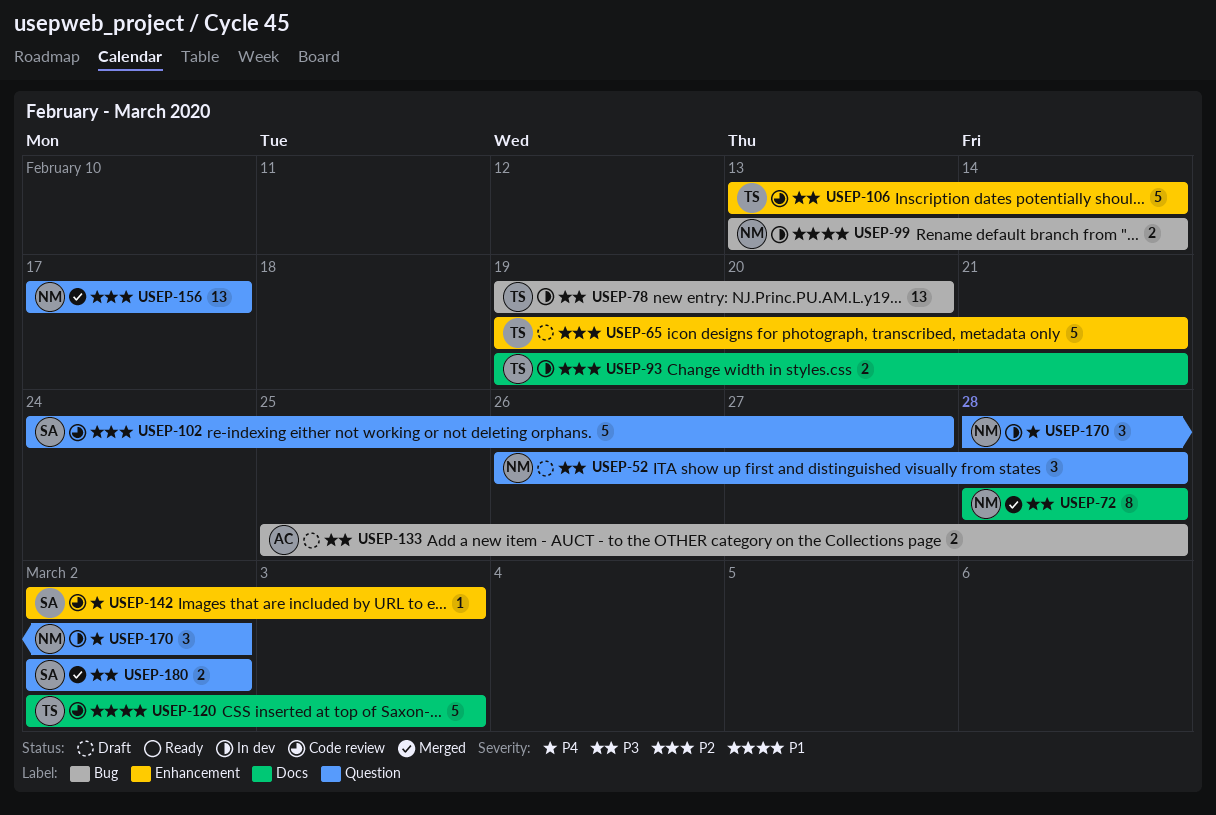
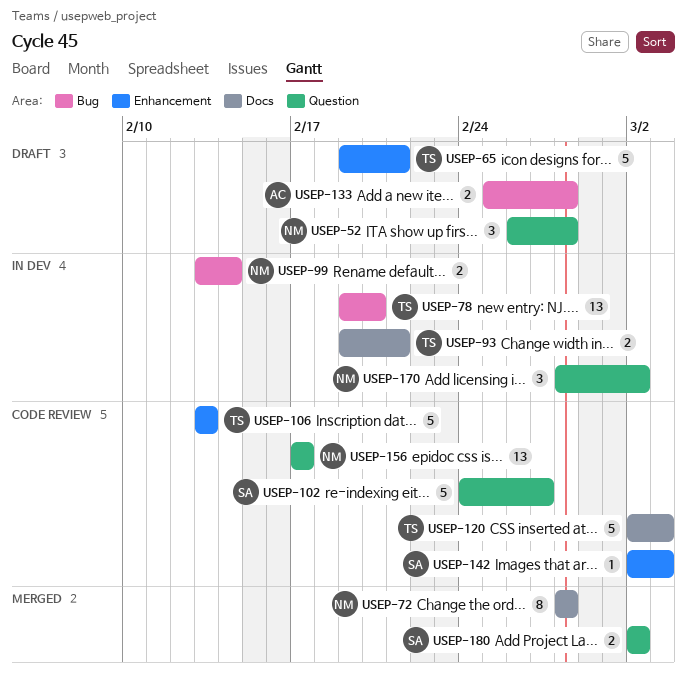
USEP-106, due: Feb 14 -> Feb 13
USEP-156, status: Merged -> Code review

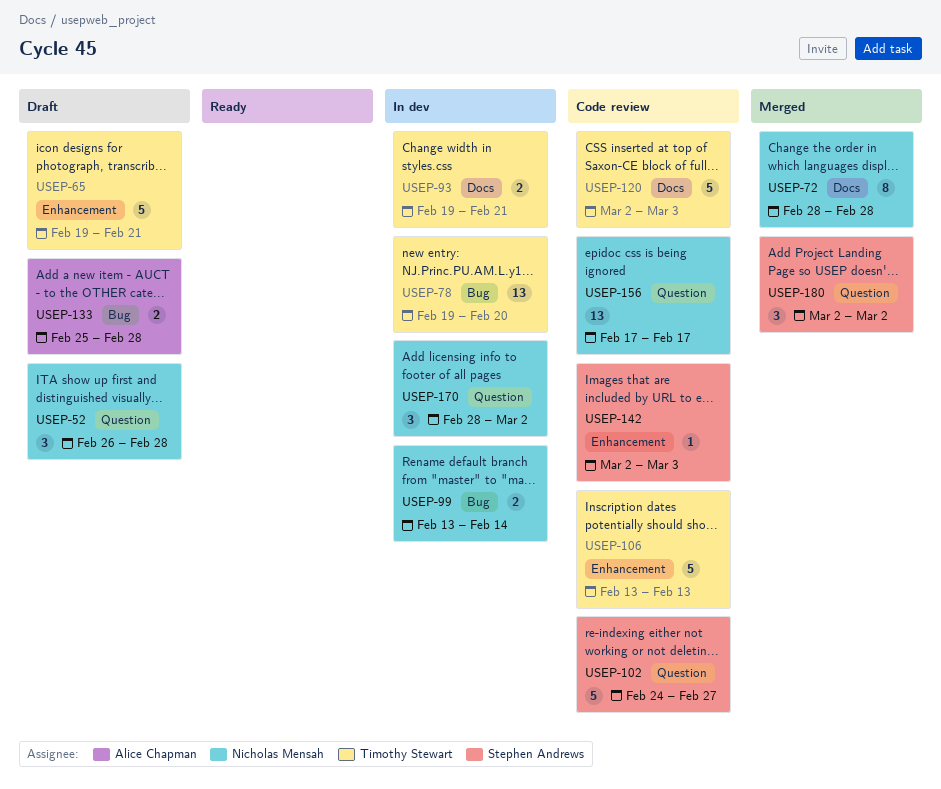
USEP-180, estimate: 2 -> 3

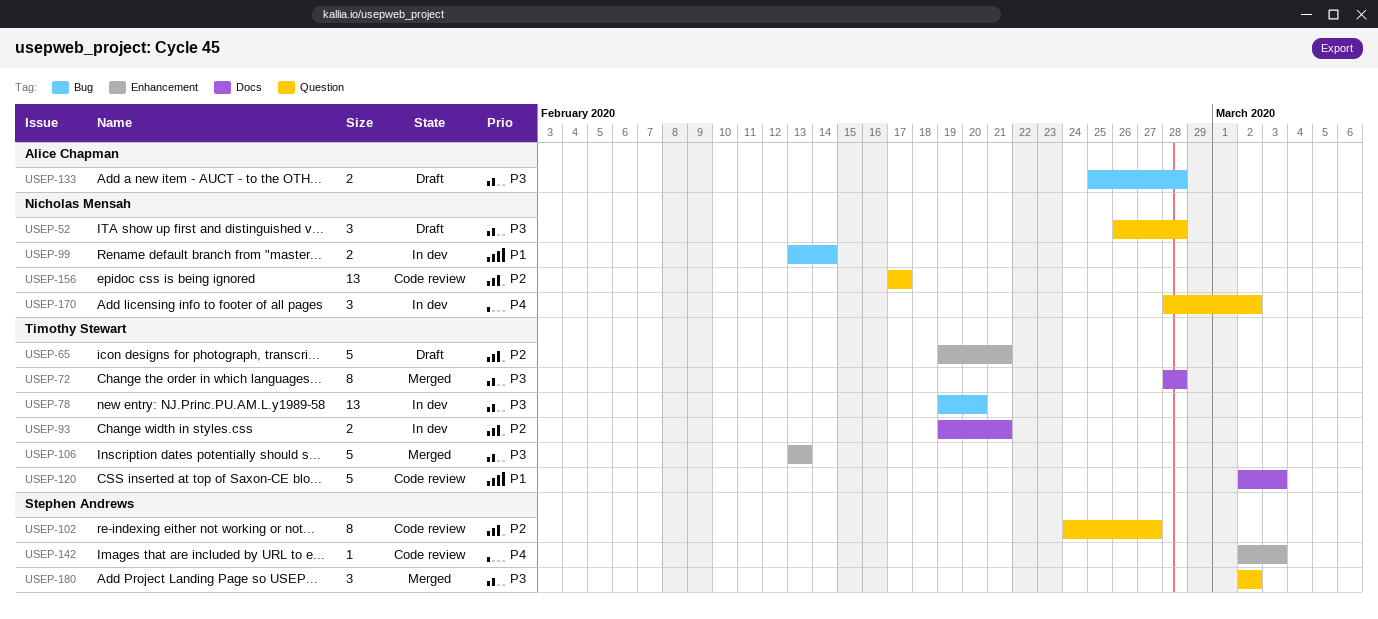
USEP-72, owner: Nicholas Mensah -> Timothy Stewart
USEP-102, estimate: 5 -> 8
USEP-106, status: Code review -> Merged

